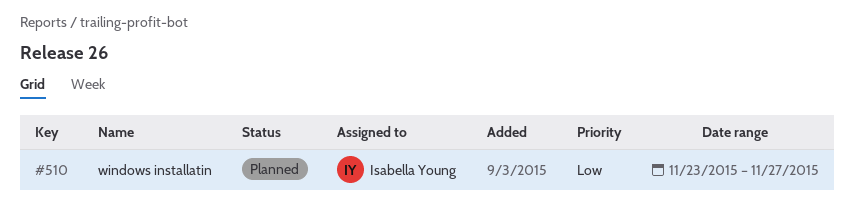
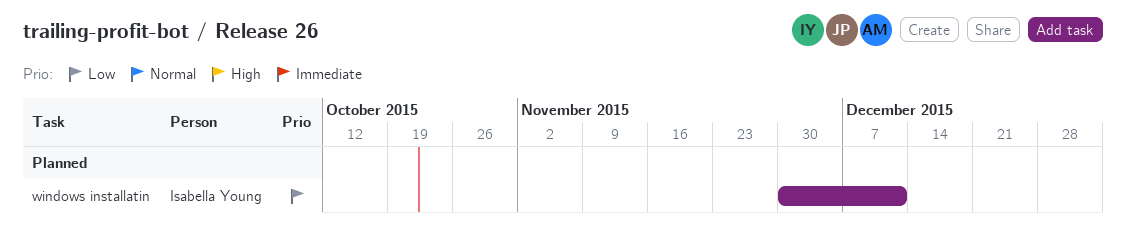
windows installatin, start: Nov 23 -> Nov 30
windows installatin, due: Nov 27 -> Dec 11

